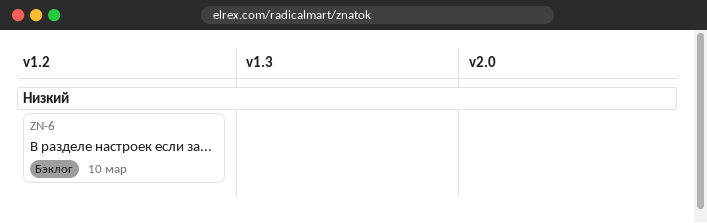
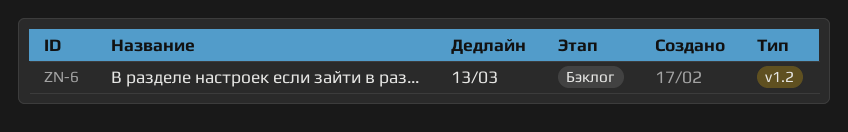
ZN-6, due: Mar 10 -> Mar 13

